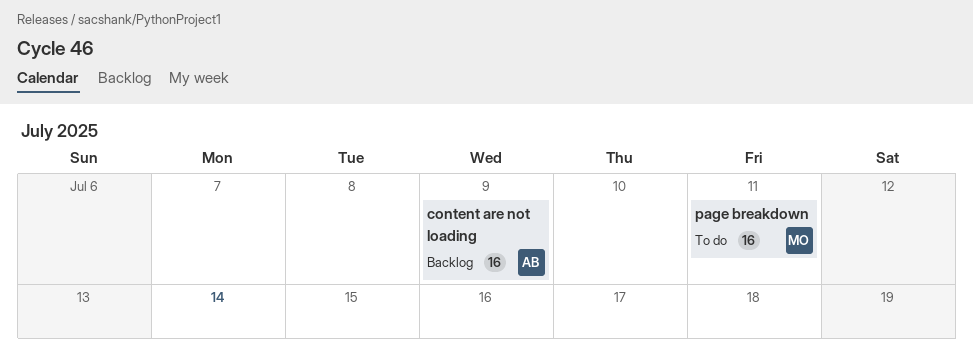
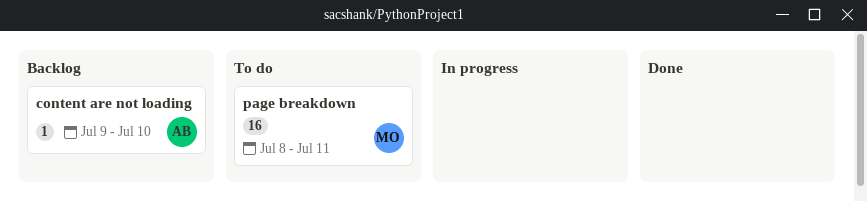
content are not loading, estimate: 16 -> 1
content are not loading, due: Jul 9 -> Jul 10

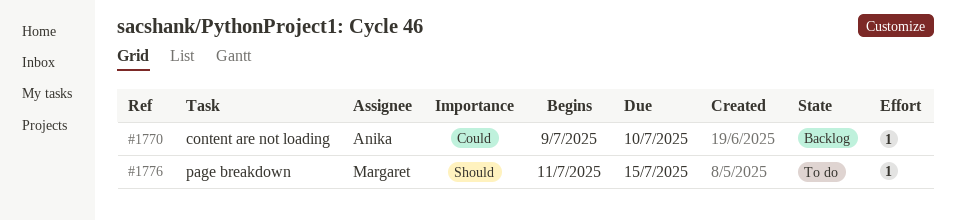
page breakdown, estimate: 16 -> 1
page breakdown, start: Jul 8 -> Jul 11
page breakdown, due: Jul 11 -> Jul 15

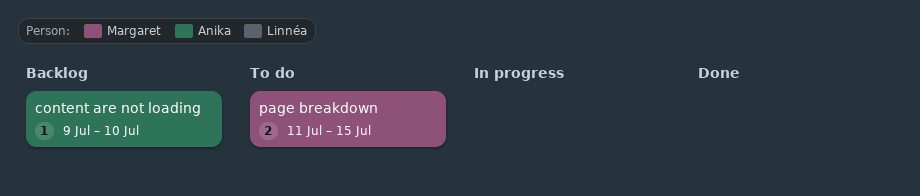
page breakdown, estimate: 1 -> 2

